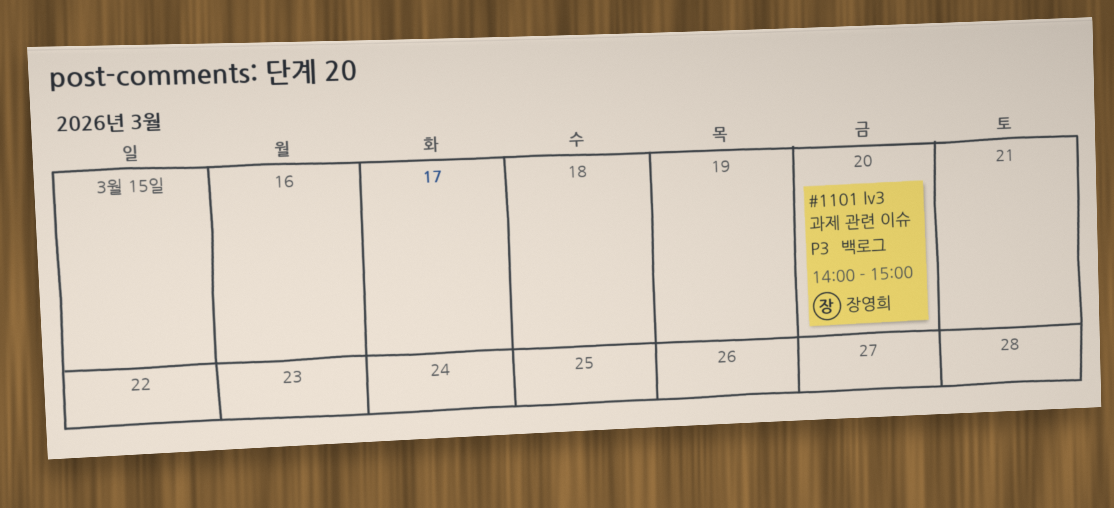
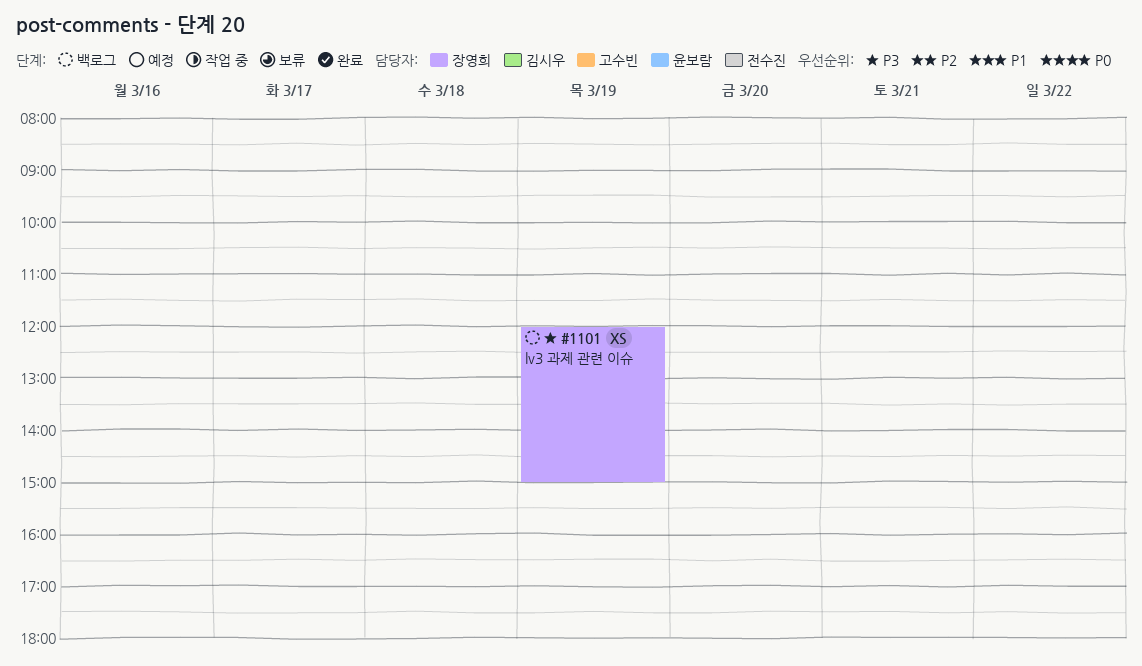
#1101, day: Mar 20 -> Mar 19
#1101, begins: 14:00 -> 12:00

